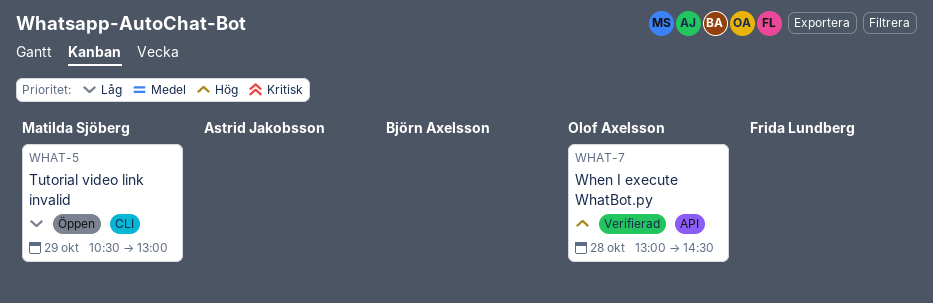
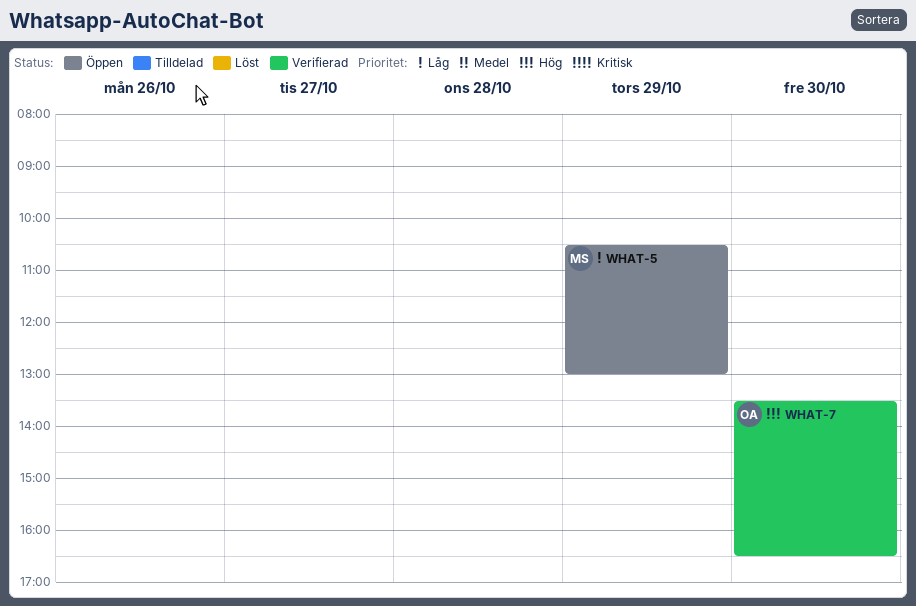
WHAT-7, day: Oct 28 -> Oct 30
WHAT-7, begins: 13:00 -> 13:30
WHAT-7, ends: 14:30 -> 16:30

